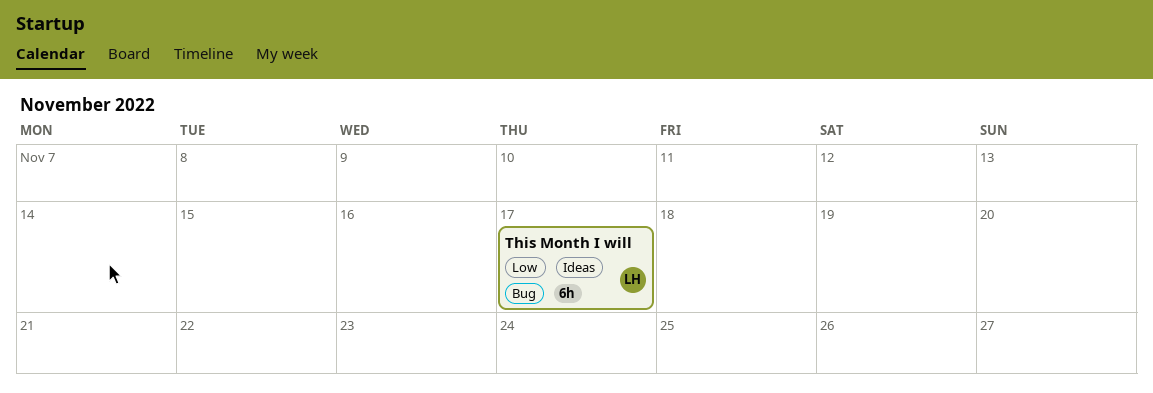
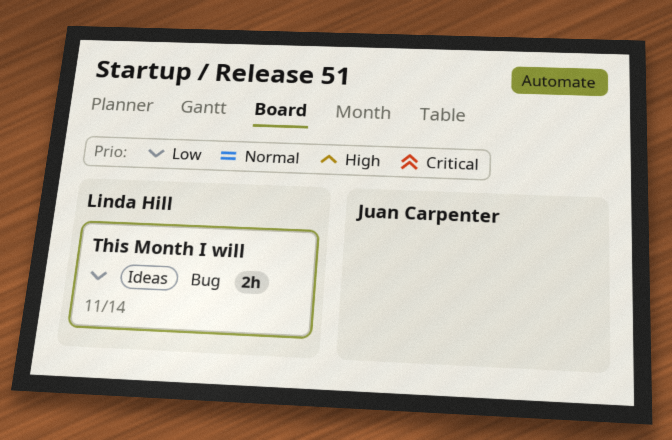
This Month I will, estimate: 6h -> 2h
This Month I will, due: Nov 17 -> Nov 14

